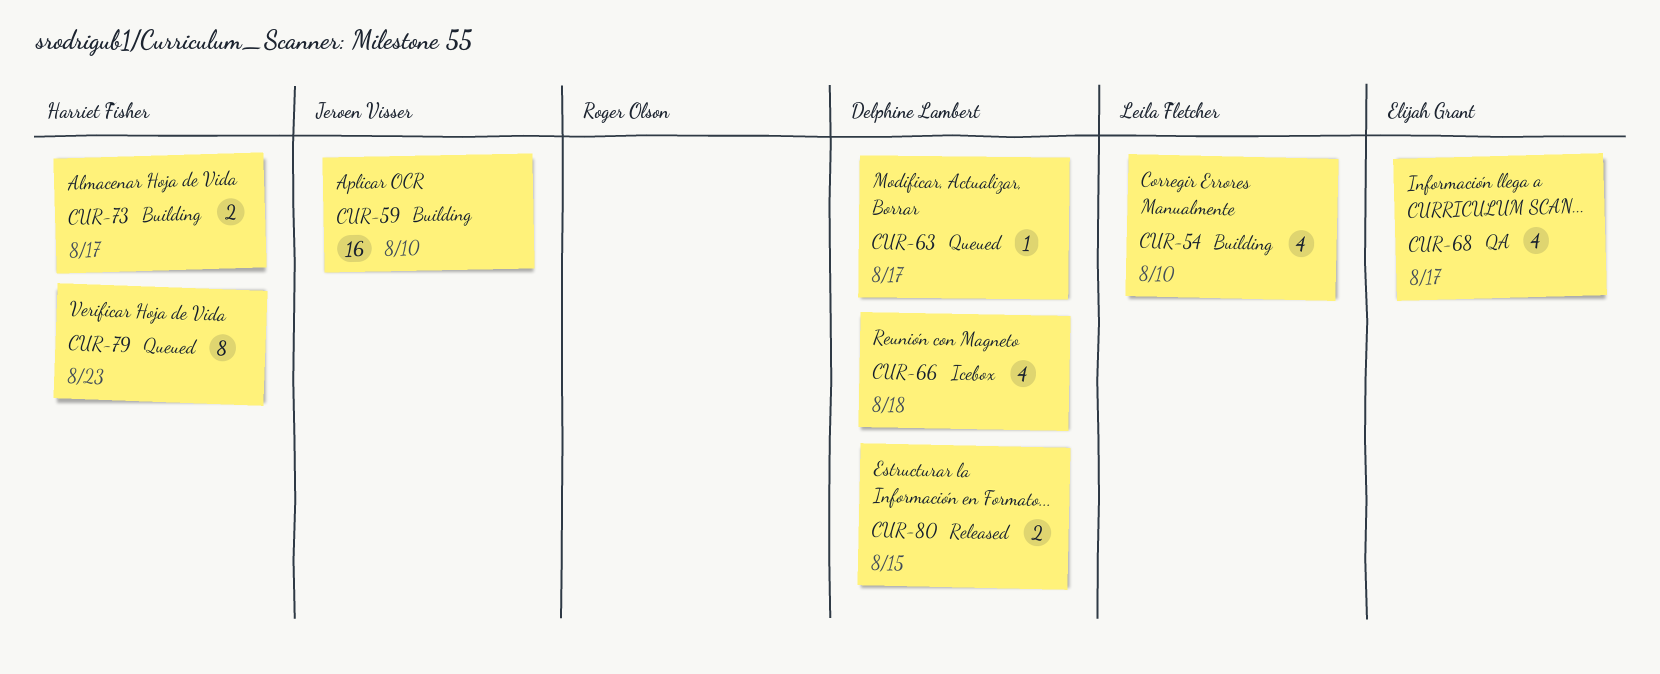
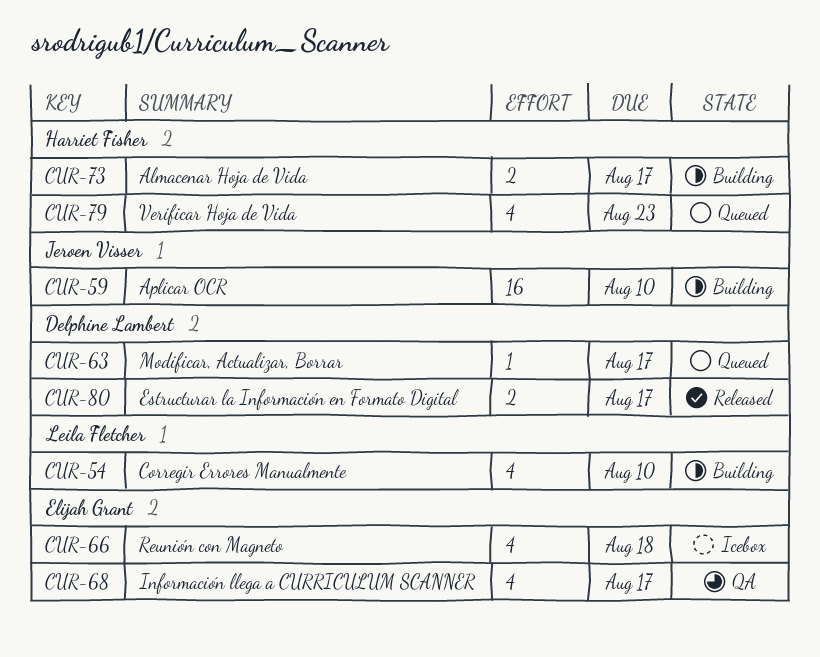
CUR-66, owner: Delphine Lambert -> Elijah Grant
CUR-79, estimate: 8 -> 4
CUR-80, due: Aug 15 -> Aug 17

